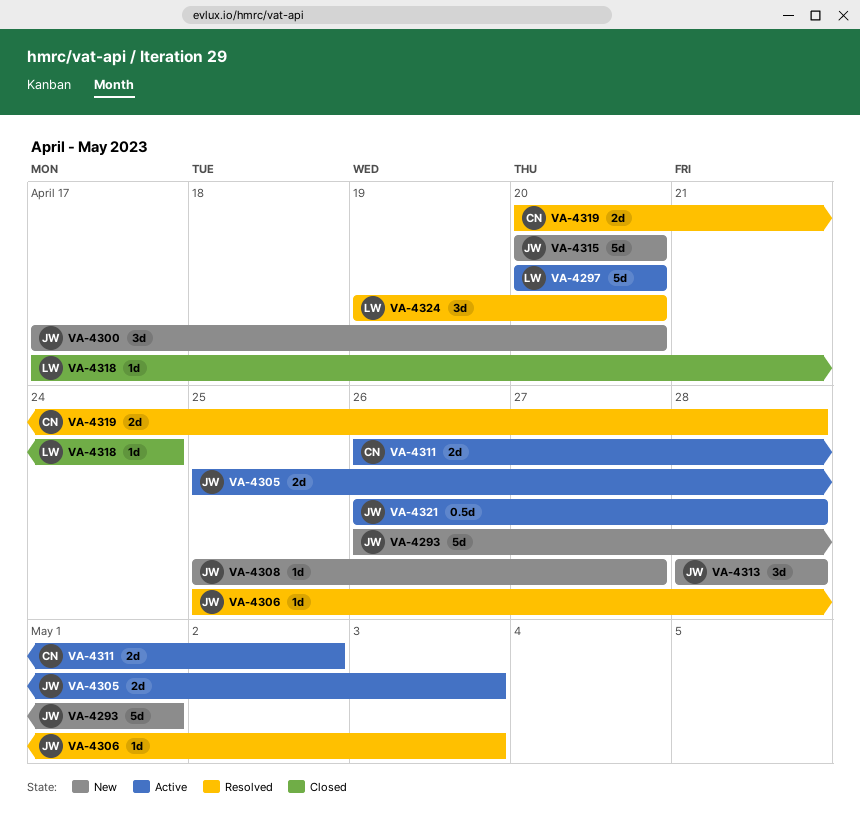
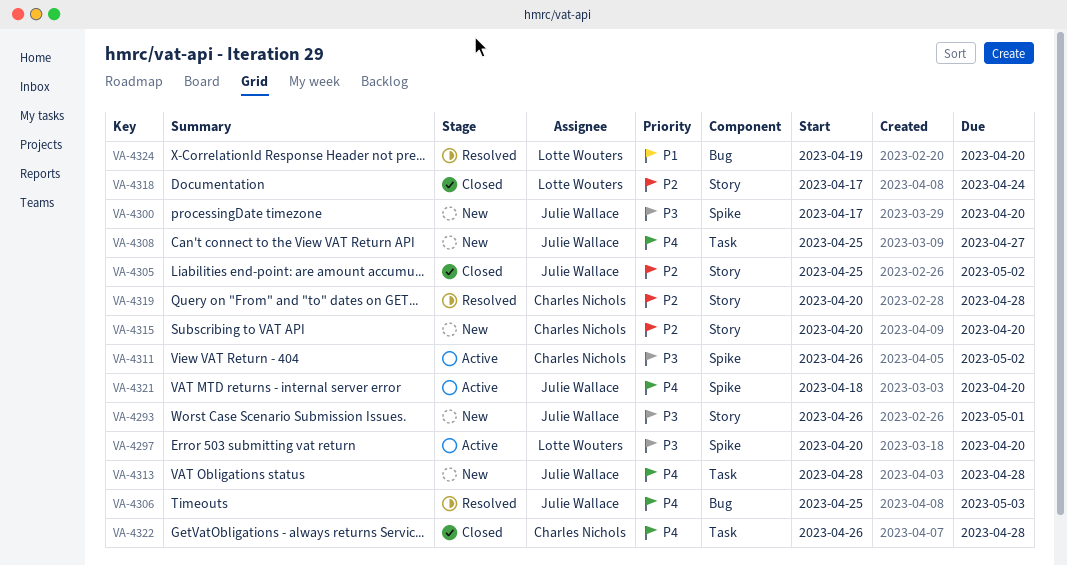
VA-4305, status: Active -> Closed
VA-4305, due: May 3 -> May 2
VA-4315, owner: Julie Wallace -> Charles Nichols
VA-4321, start: Apr 26 -> Apr 18
VA-4321, due: Apr 28 -> Apr 20
VA-4322: none -> present

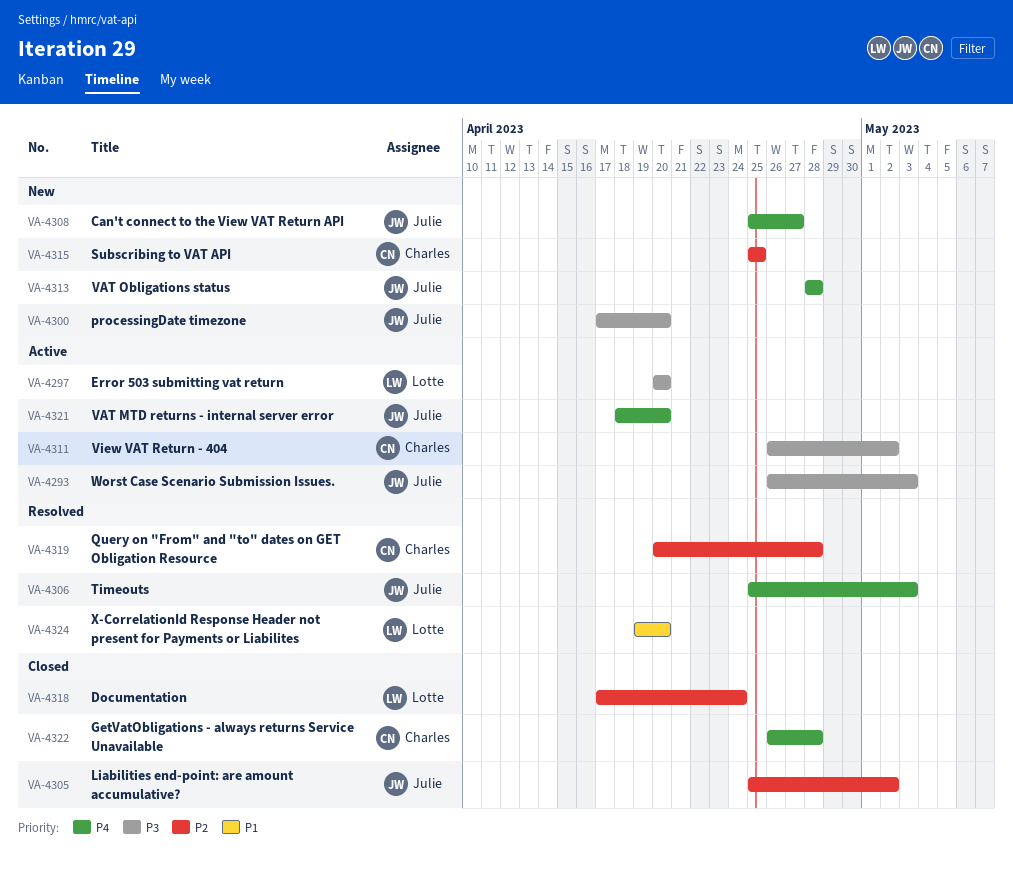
VA-4293, status: New -> Active
VA-4293, due: May 1 -> May 3
VA-4315, start: Apr 20 -> Apr 25
VA-4315, due: Apr 20 -> Apr 25

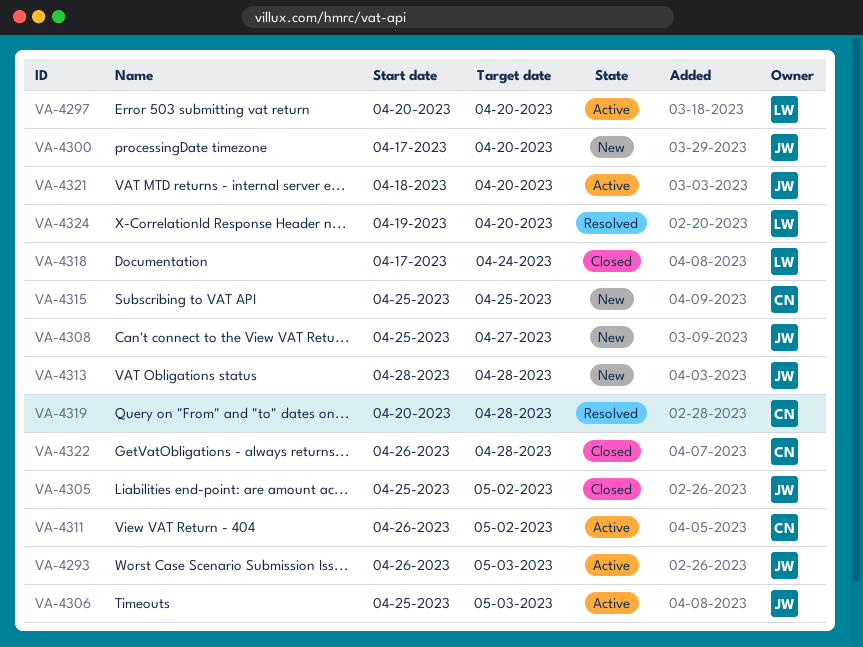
VA-4306, status: Resolved -> Active

